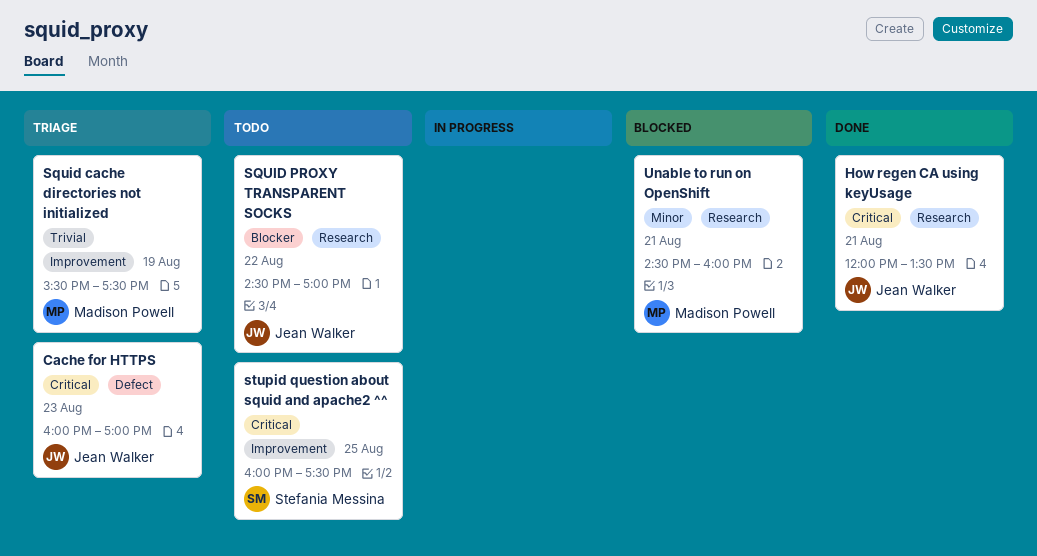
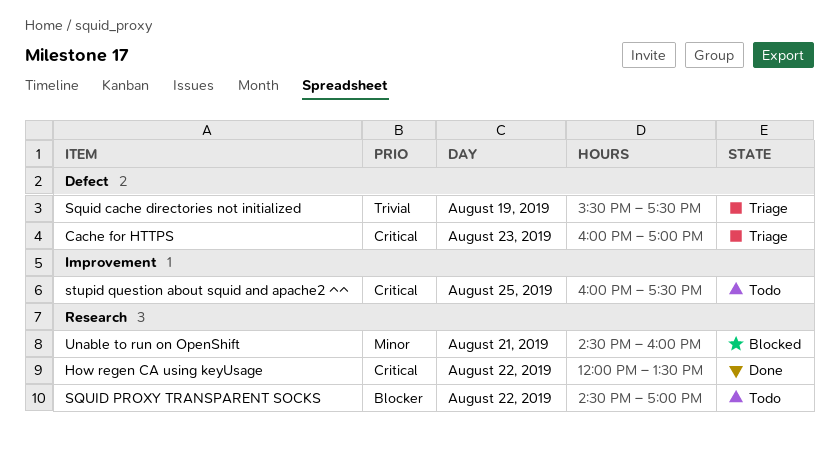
How regen CA using keyUsage, day: Aug 21 -> Aug 22
Squid cache directories not initialized, label: Improvement -> Defect

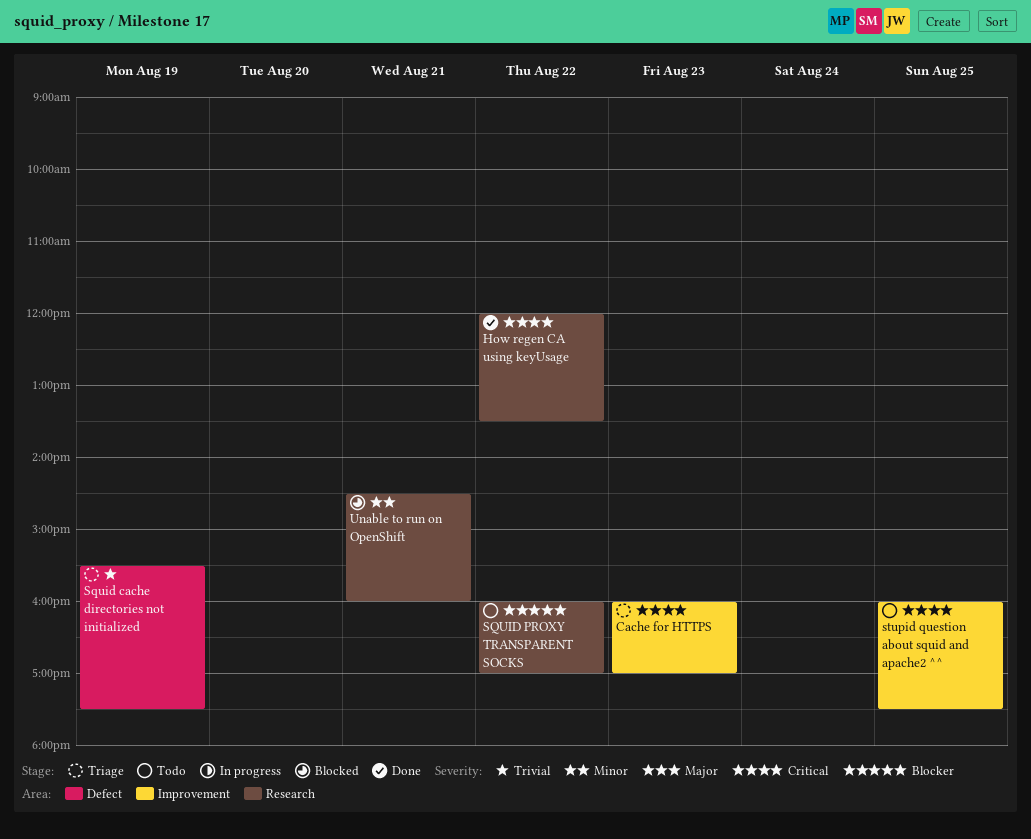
Cache for HTTPS, label: Defect -> Improvement
SQUID PROXY TRANSPARENT SOCKS, begins: 14:30 -> 16:00

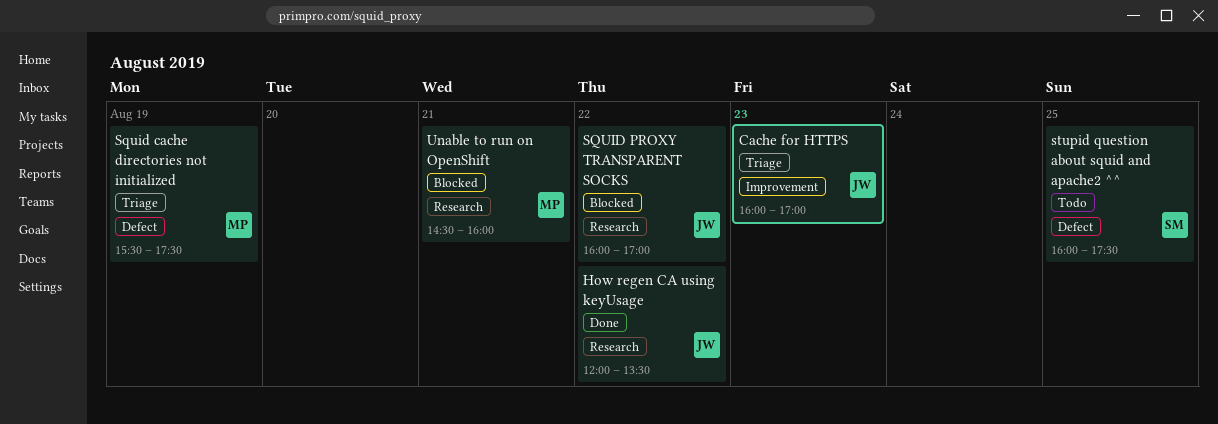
SQUID PROXY TRANSPARENT SOCKS, status: Todo -> Blocked
stupid question about squid and apache2 ^^, label: Improvement -> Defect

